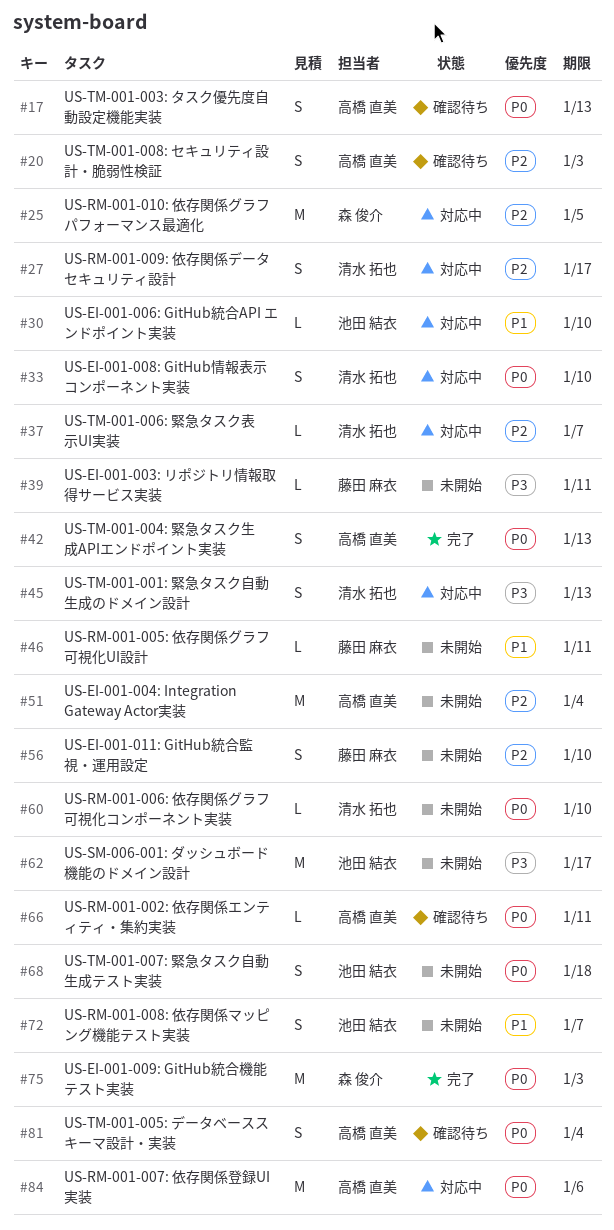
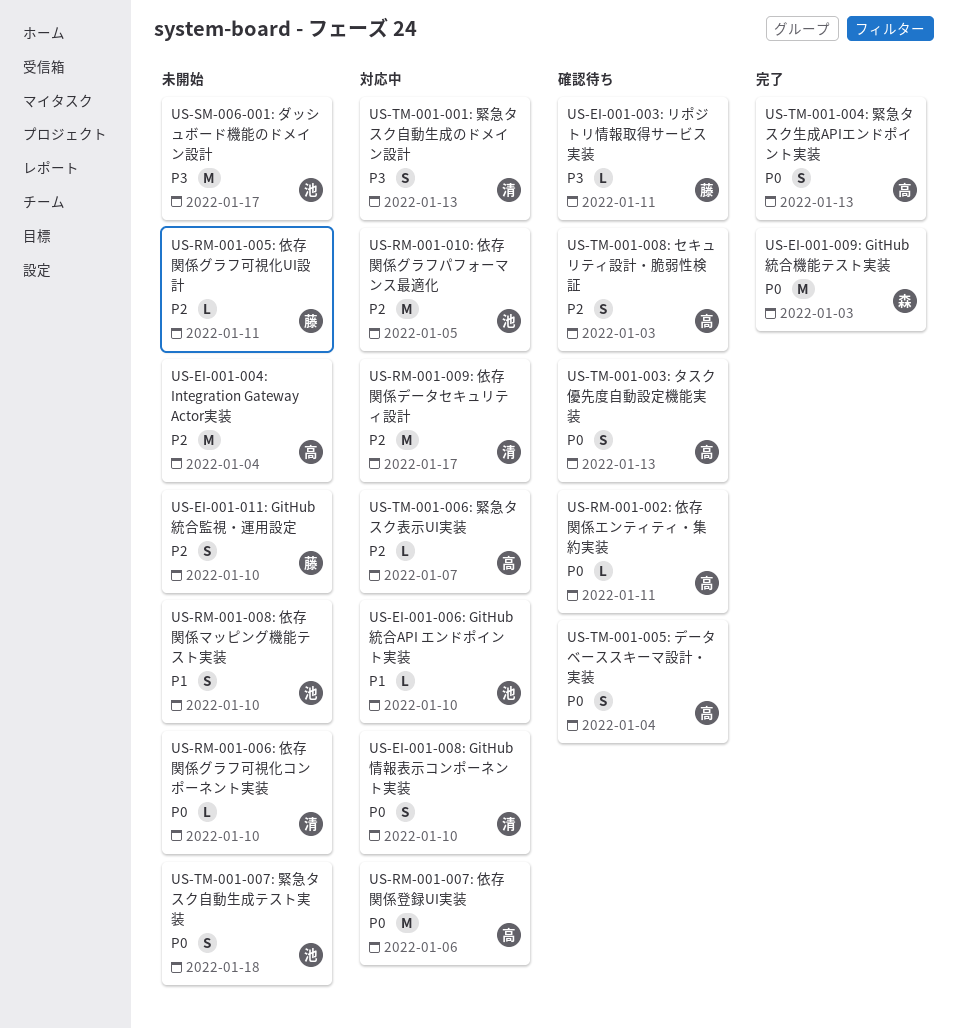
US-EI-001-003: リポジトリ情報取得サービス実装, status: 未開始 -> 確認待ち
US-RM-001-005: 依存関係グラフ可視化UI設計, priority: P1 -> P2
US-RM-001-008: 依存関係マッピング機能テスト実装, due: Jan 7 -> Jan 10
US-RM-001-009: 依存関係データセキュリティ設計, estimate: S -> M
US-RM-001-010: 依存関係グラフパフォーマンス最適化, owner: 森 俊介 -> 池田 結衣
US-TM-001-006: 緊急タスク表示UI実装, owner: 清水 拓也 -> 高橋 直美

